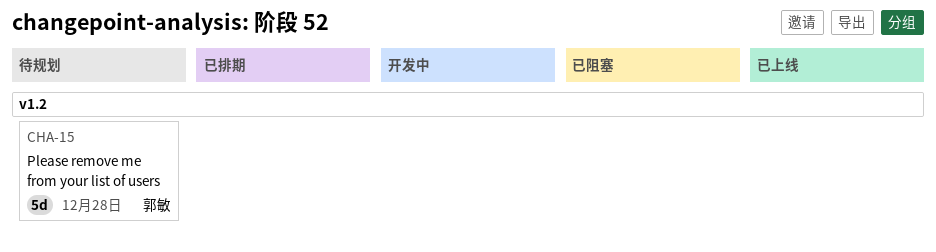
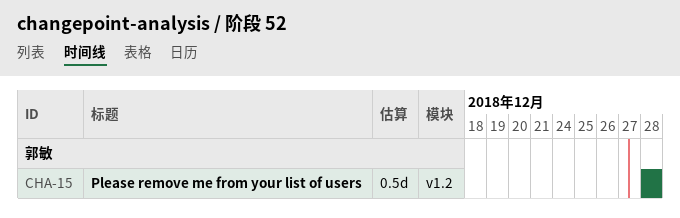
CHA-15, estimate: 5d -> 0.5d

